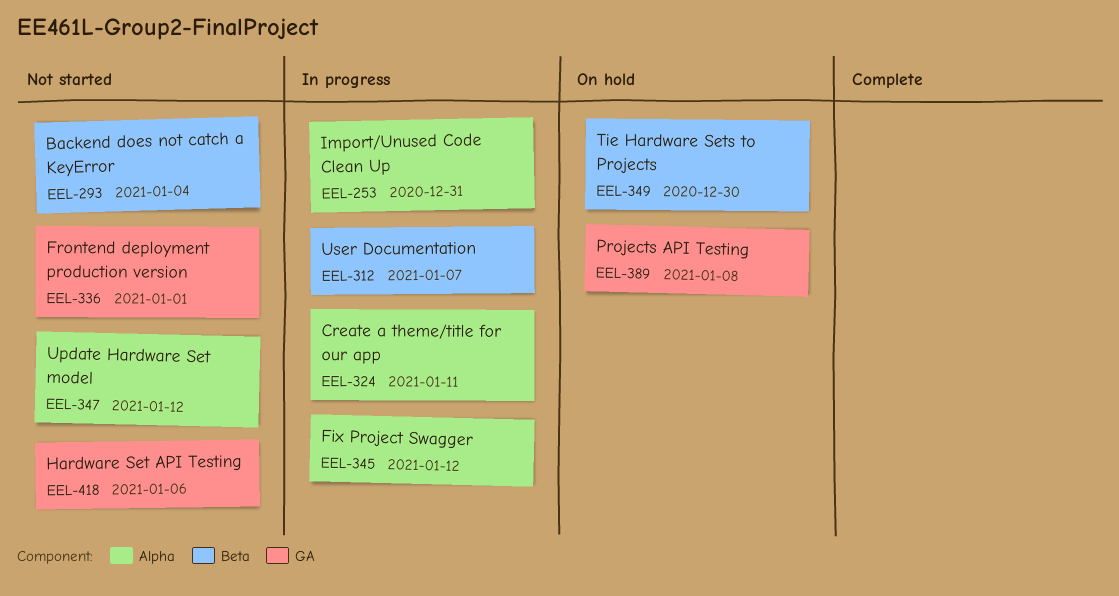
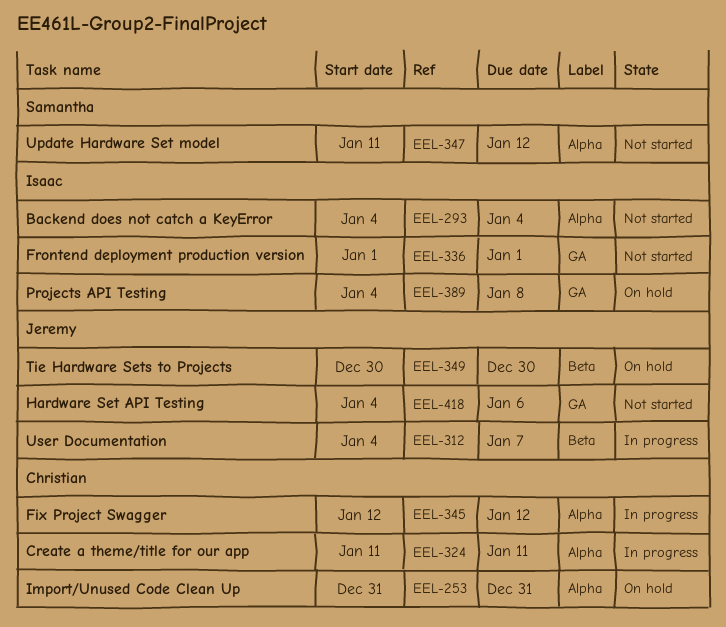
EEL-253, status: In progress -> On hold
EEL-293, label: Beta -> Alpha

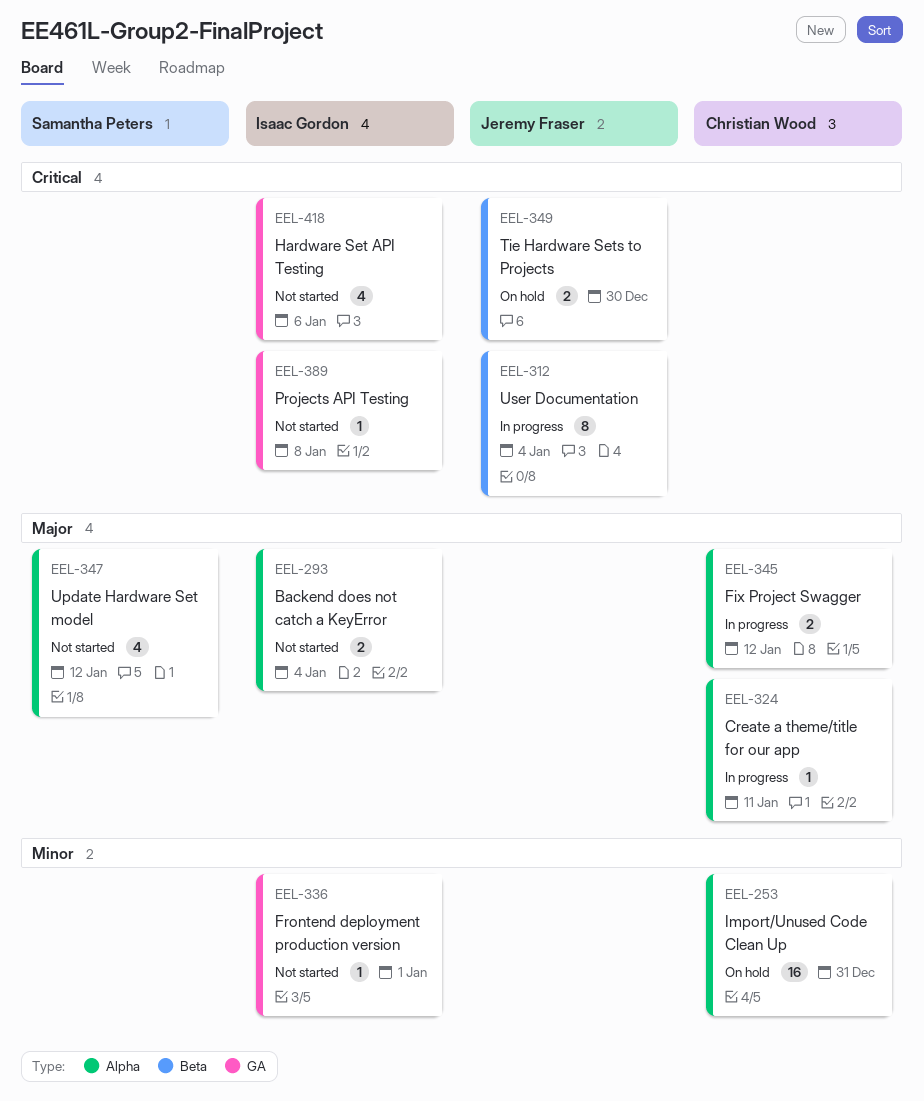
EEL-312, due: Jan 7 -> Jan 4
EEL-389, status: On hold -> Not started
EEL-418, owner: Jeremy Fraser -> Isaac Gordon

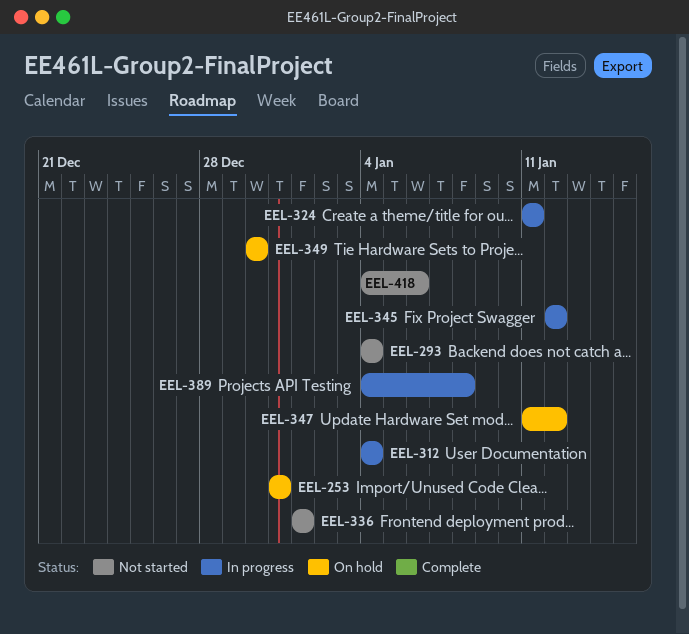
EEL-347, status: Not started -> On hold
EEL-389, status: Not started -> In progress

